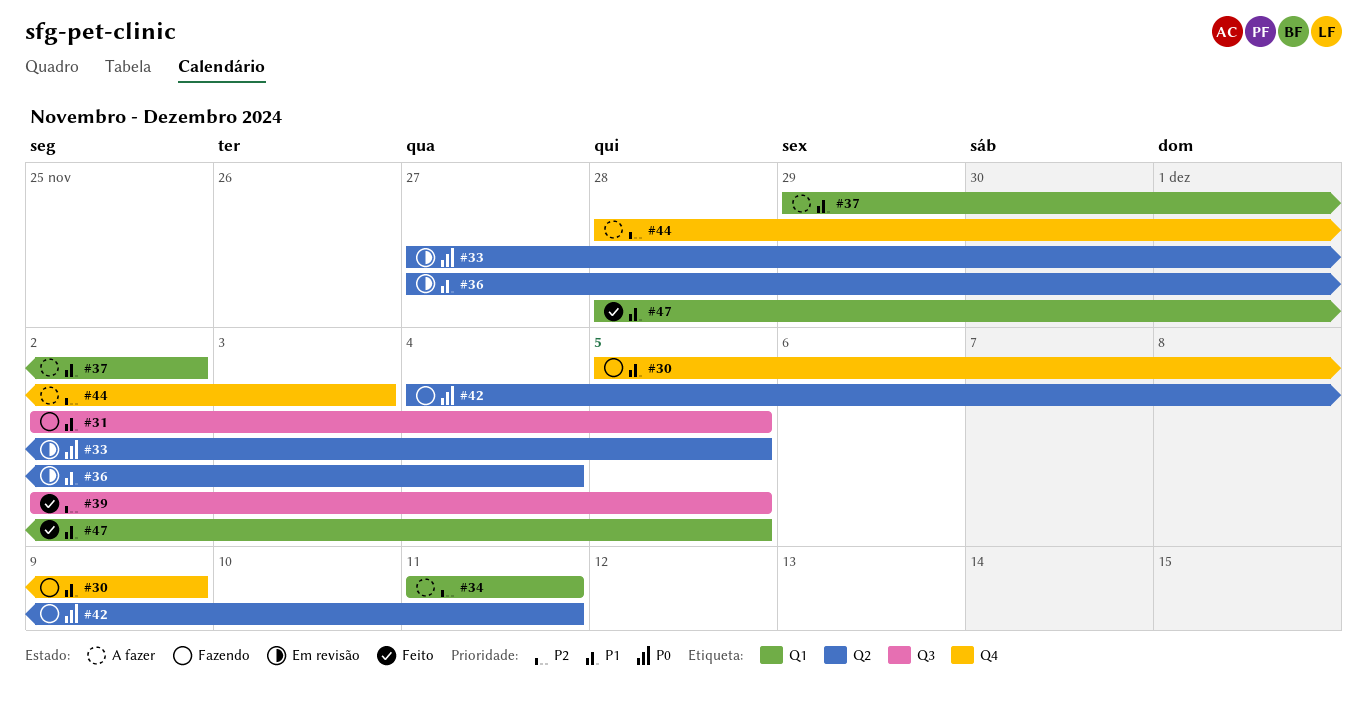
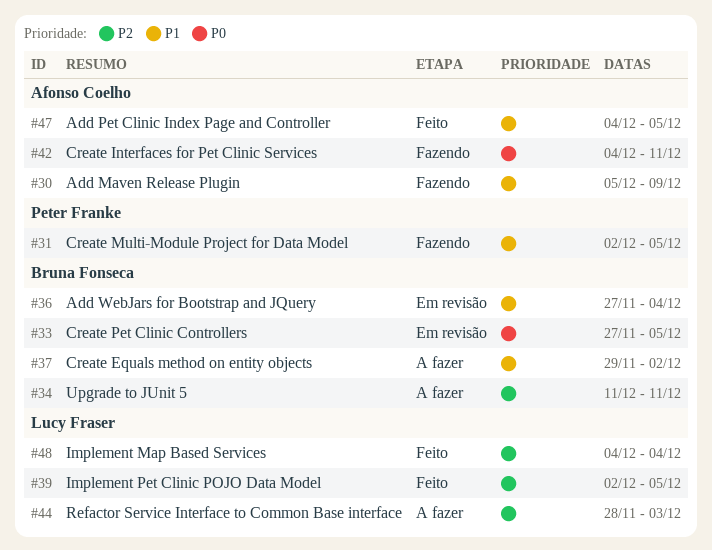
#47, start: Nov 28 -> Dec 4
#48: none -> present

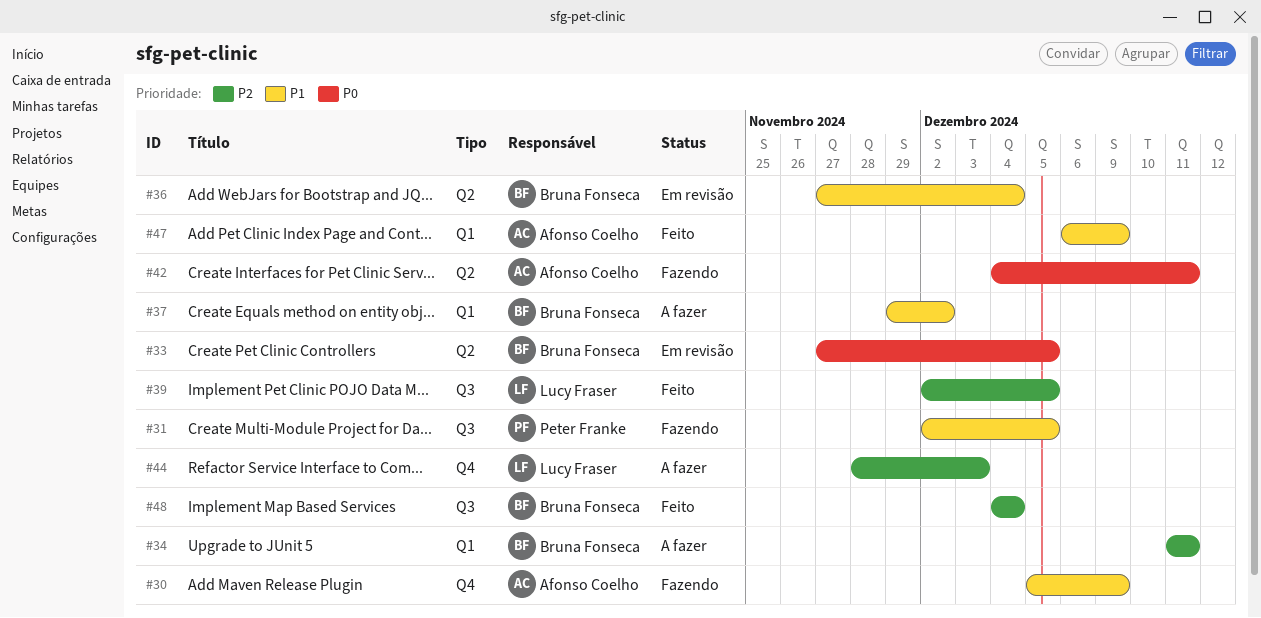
#47, start: Dec 4 -> Dec 6
#47, due: Dec 5 -> Dec 9
#48, owner: Lucy Fraser -> Bruna Fonseca

